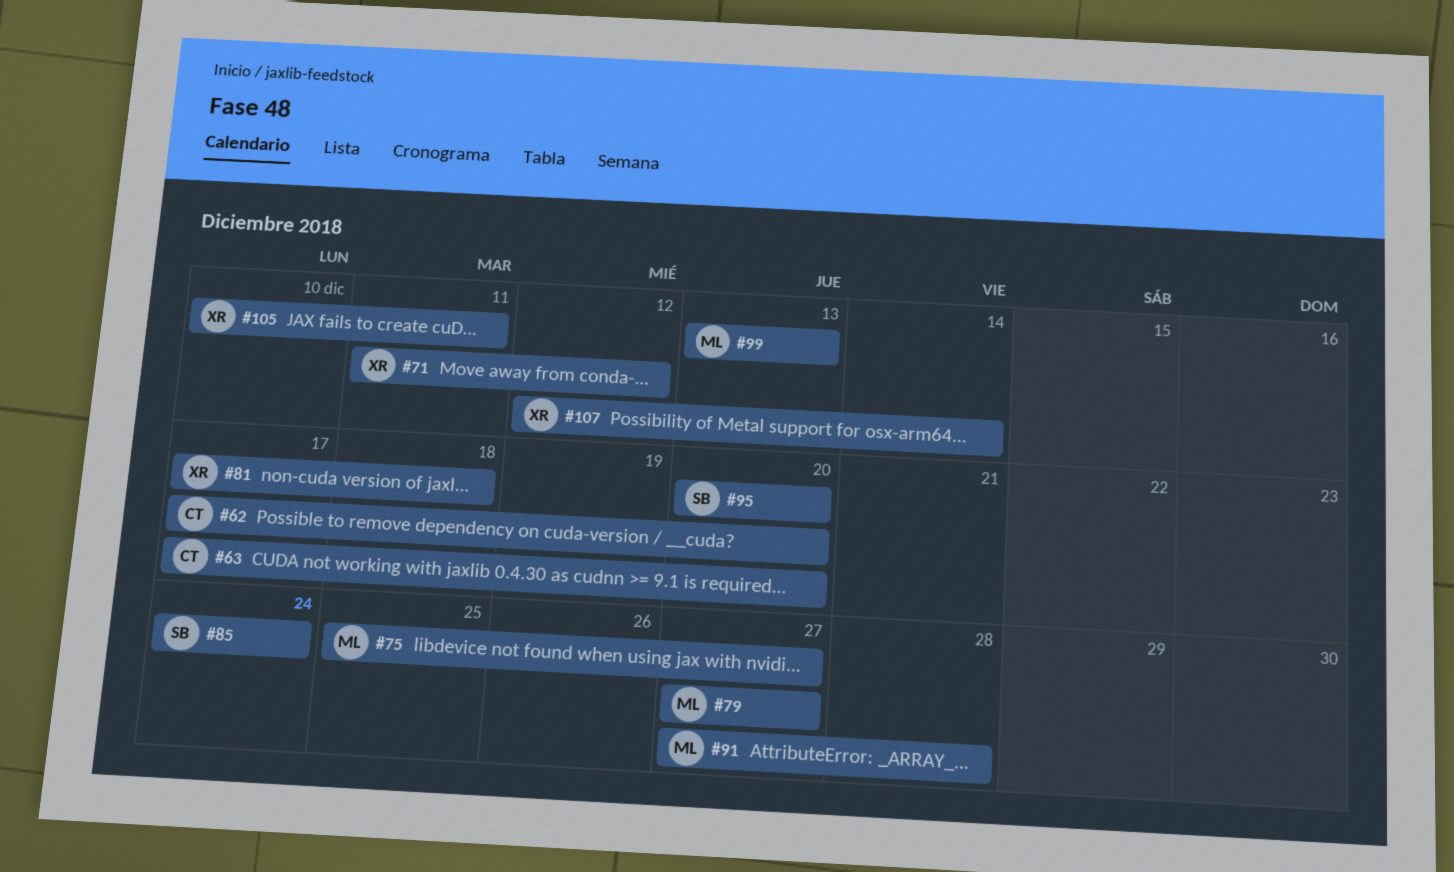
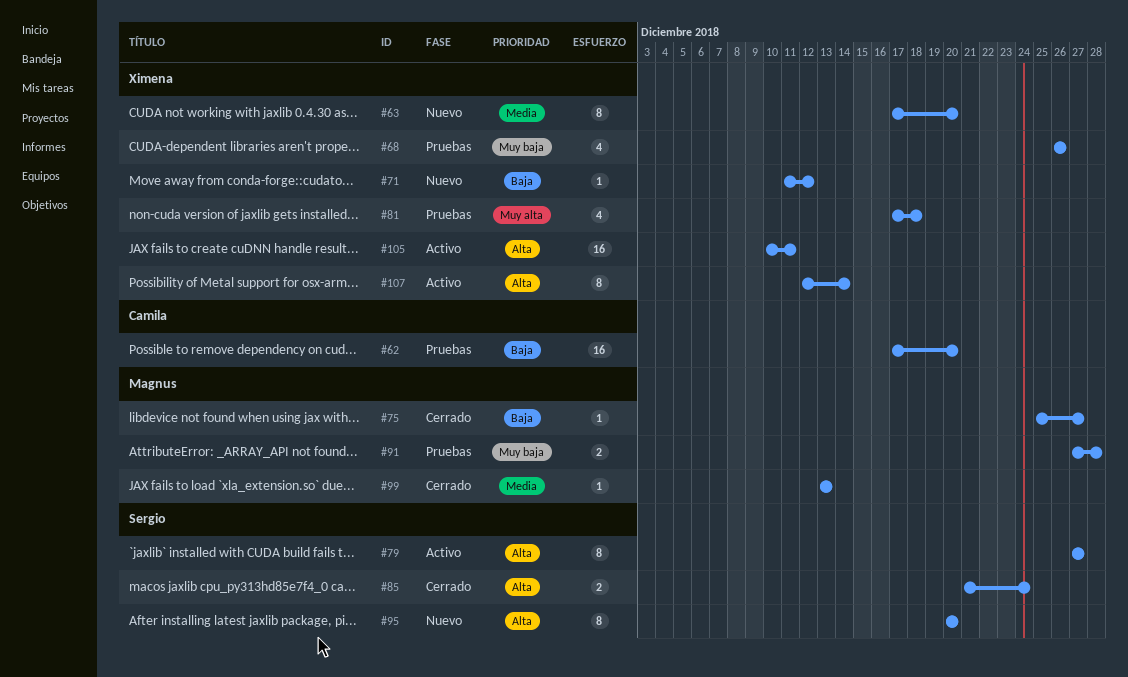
#63, owner: Camila -> Ximena
#68: none -> present
#79, owner: Magnus -> Sergio
#85, start: Dec 24 -> Dec 21

